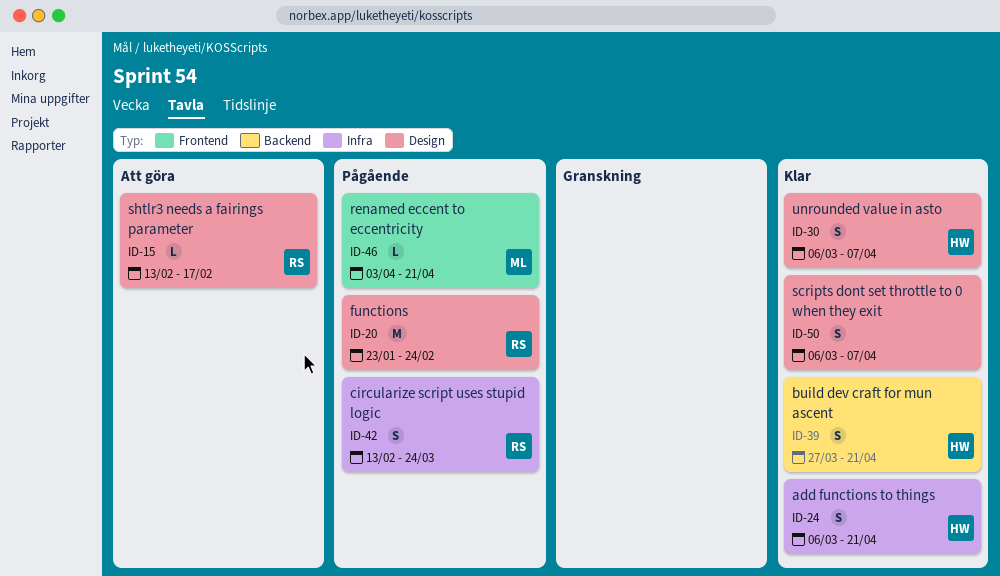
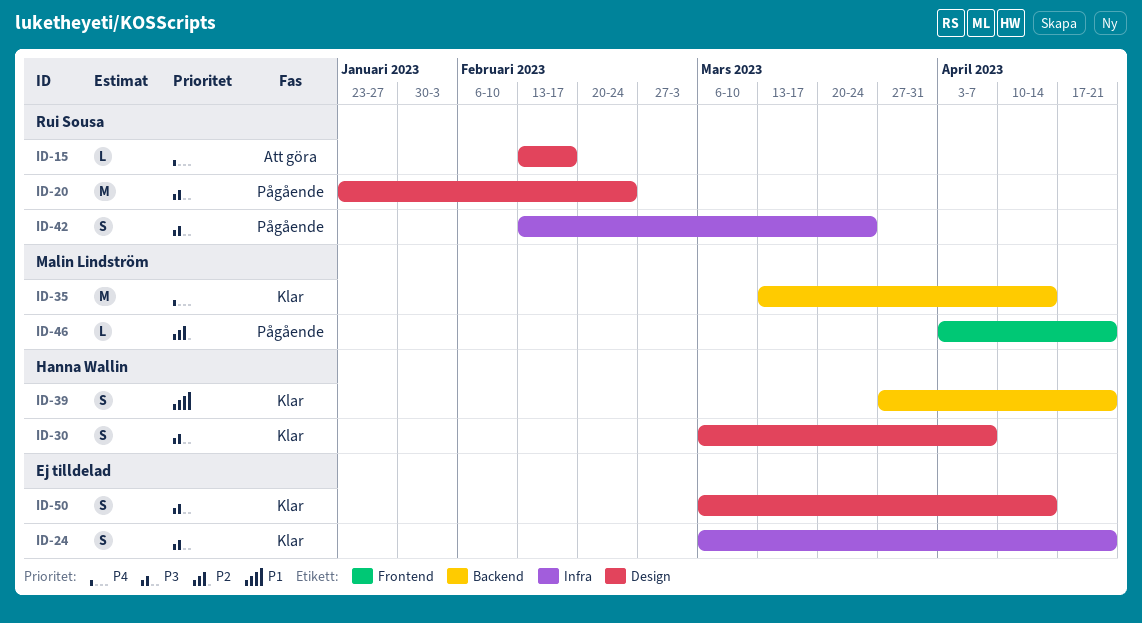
ID-24, owner: Hanna Wallin -> none
ID-35: none -> present
ID-50, due: Apr 7 -> Apr 14

